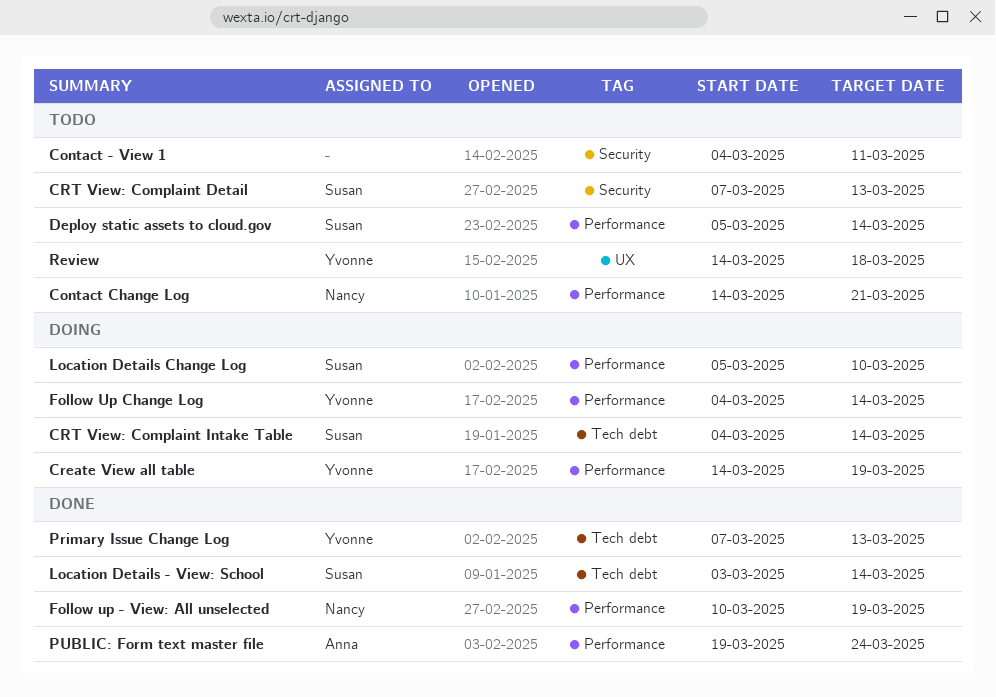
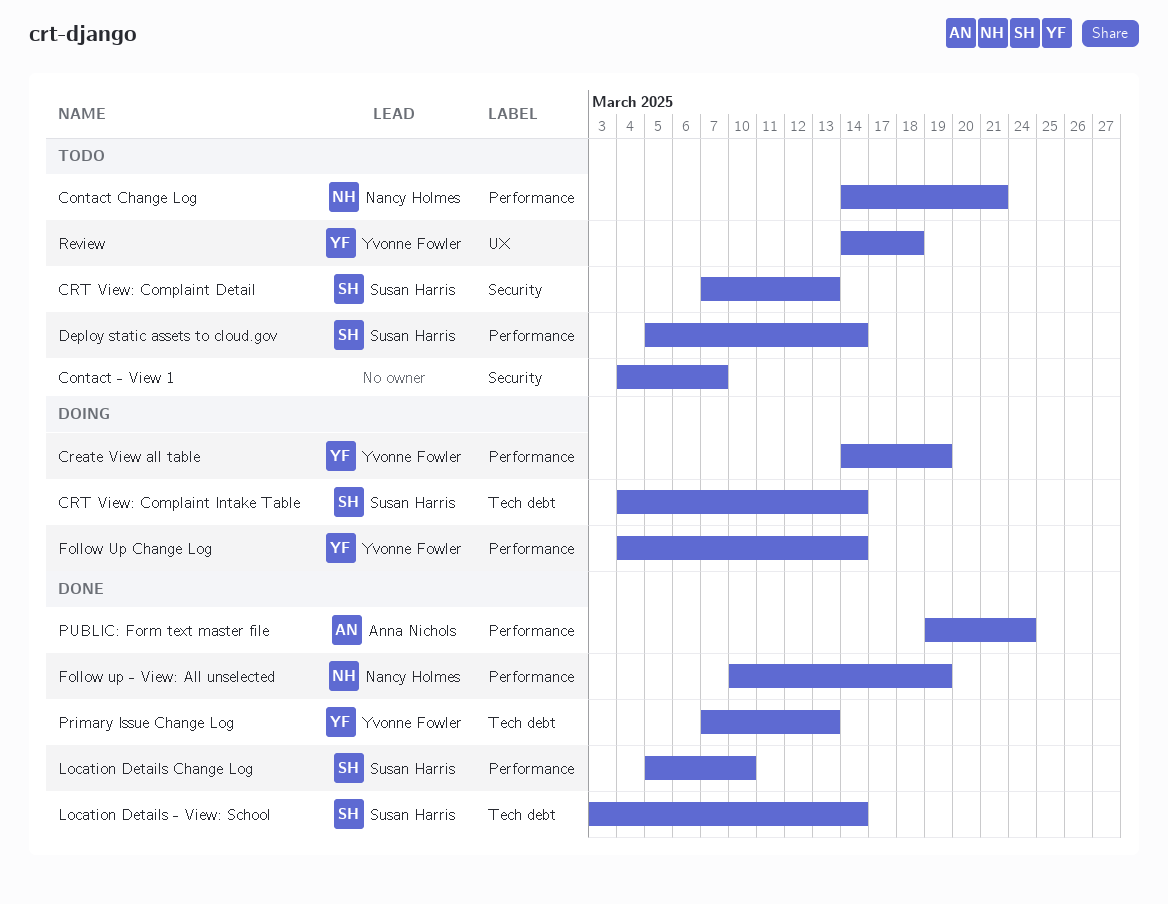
Contact - View 1, due: Mar 11 -> Mar 7
Location Details Change Log, status: Doing -> Done

